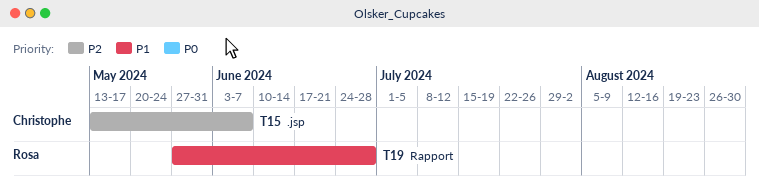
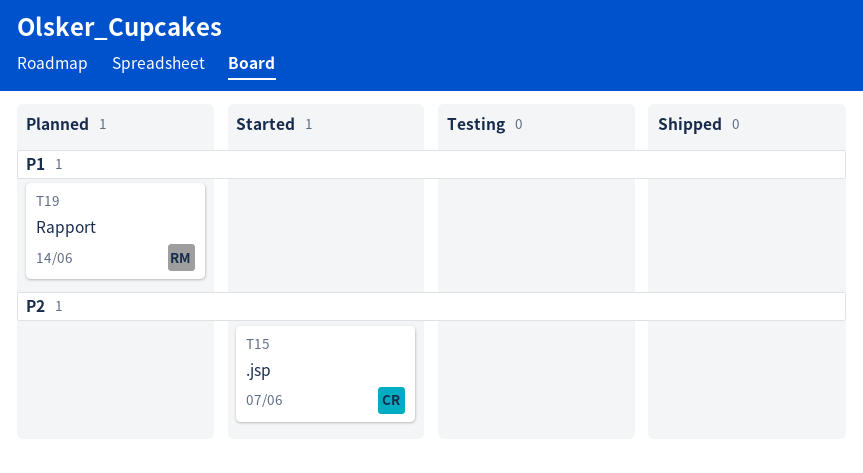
T19, due: Jun 28 -> Jun 14

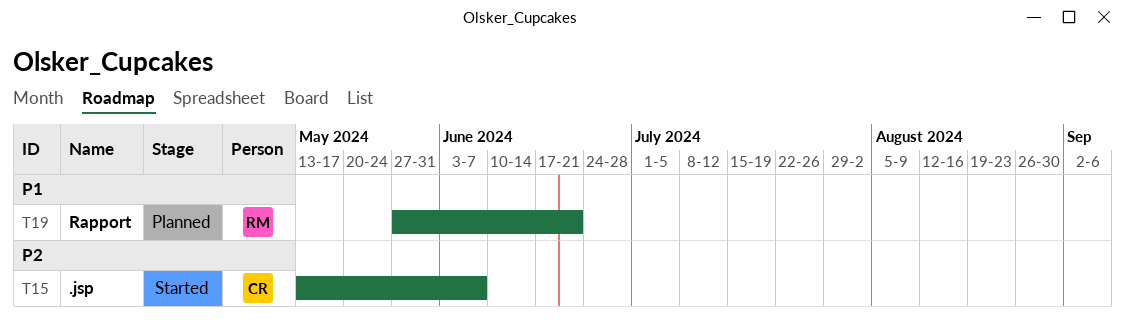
T19, due: Jun 14 -> Jun 21

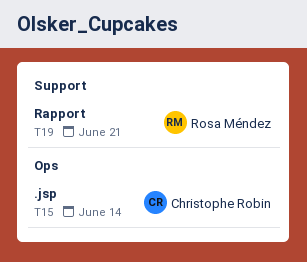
T15, due: Jun 7 -> Jun 14

